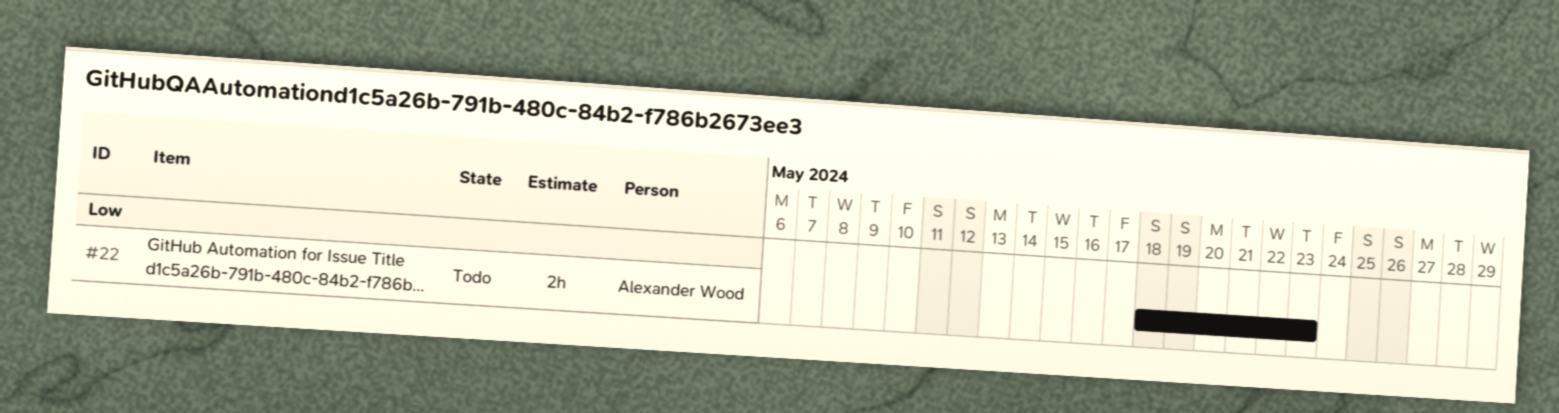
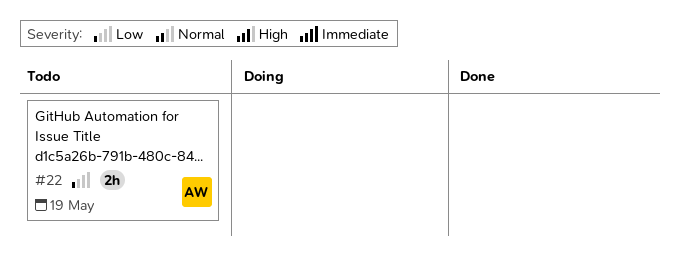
#22, due: May 23 -> May 19

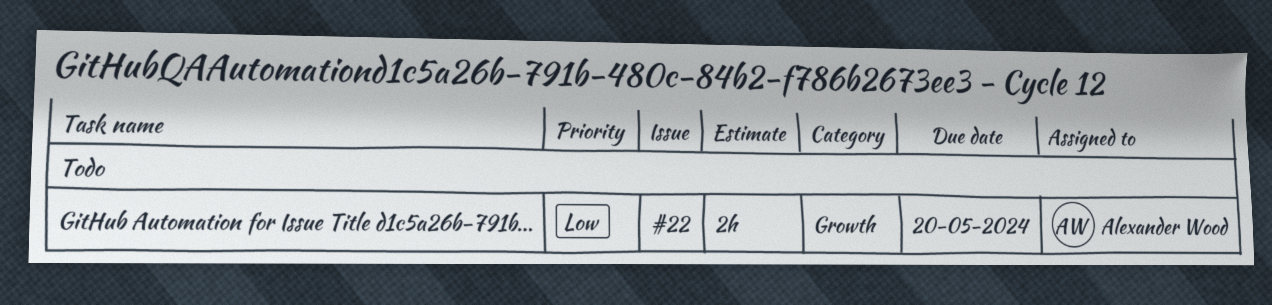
#22, due: May 19 -> May 20

